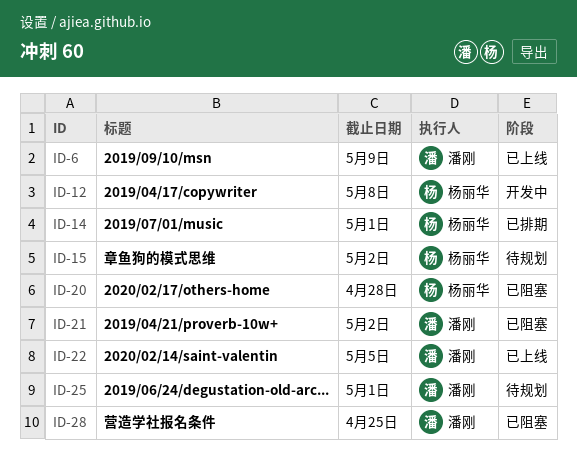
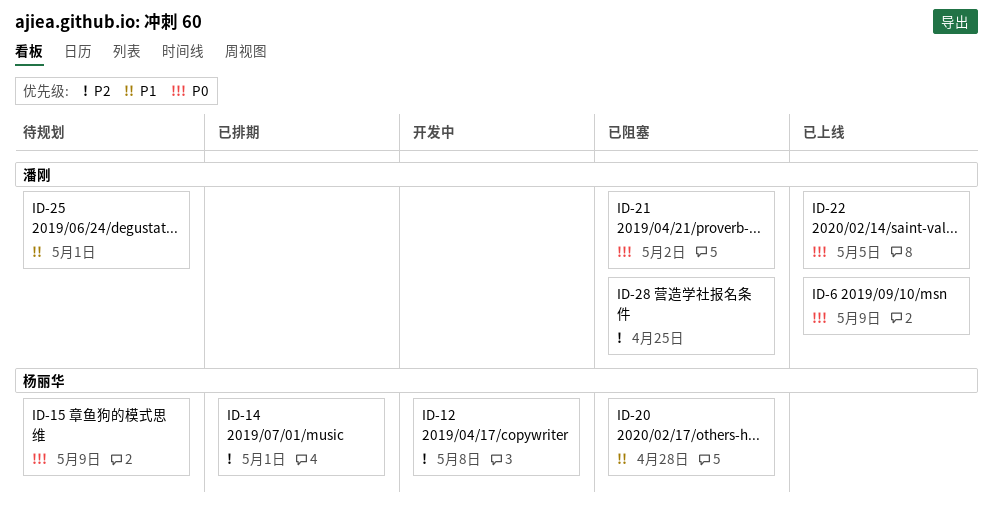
ID-15, due: May 2 -> May 9

